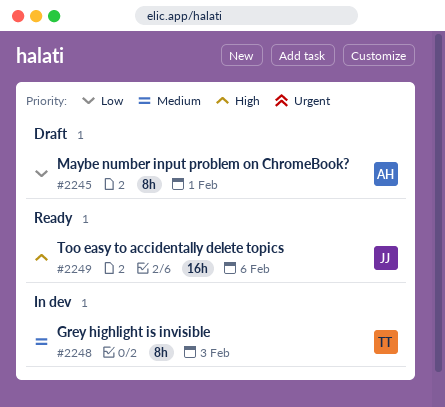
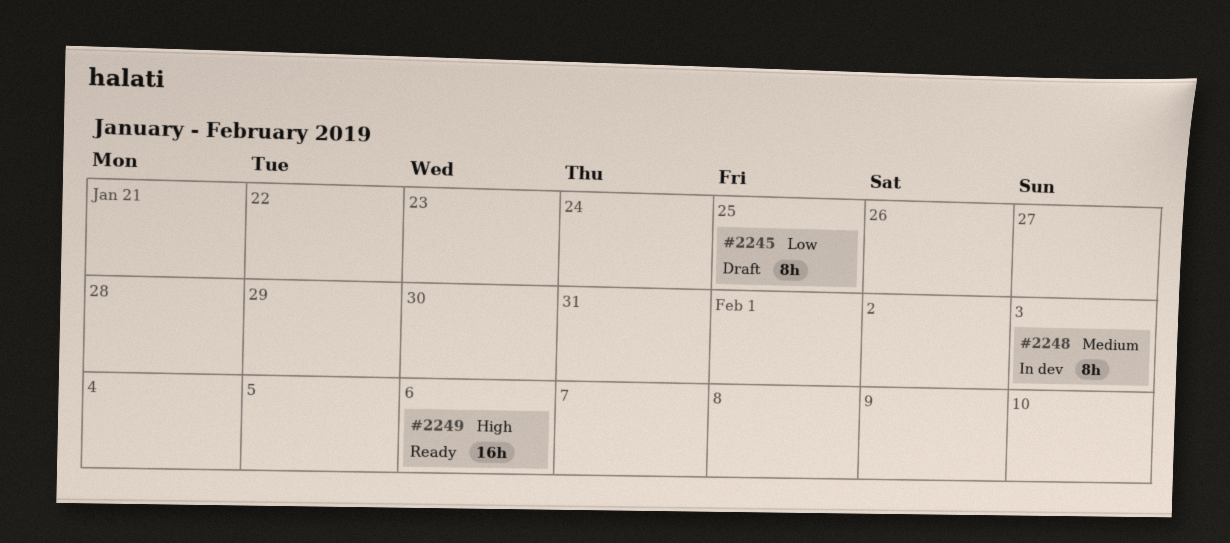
#2245, due: Feb 1 -> Jan 25

